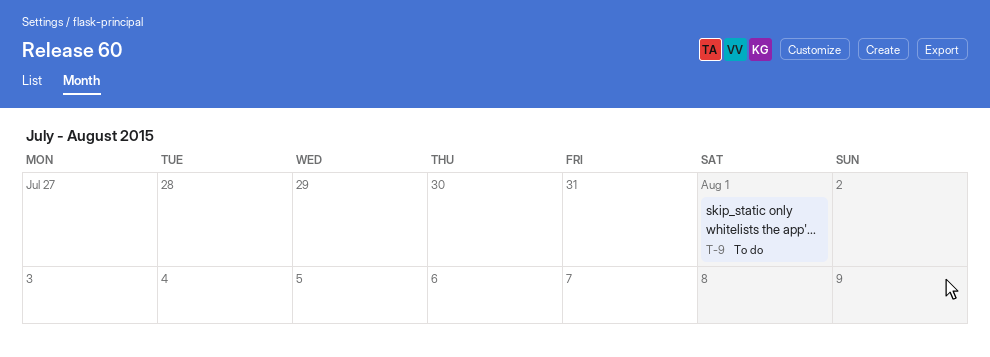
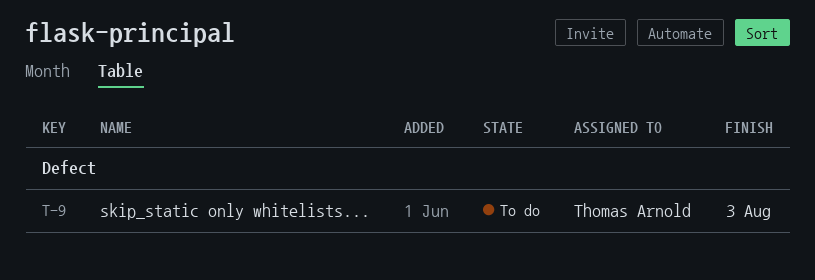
T-9, due: Aug 1 -> Aug 3

